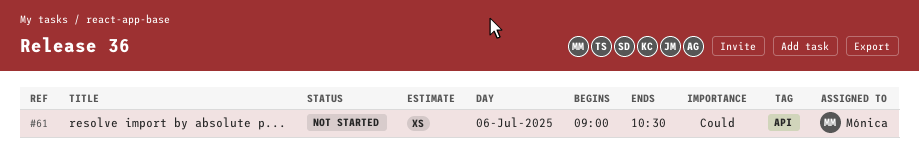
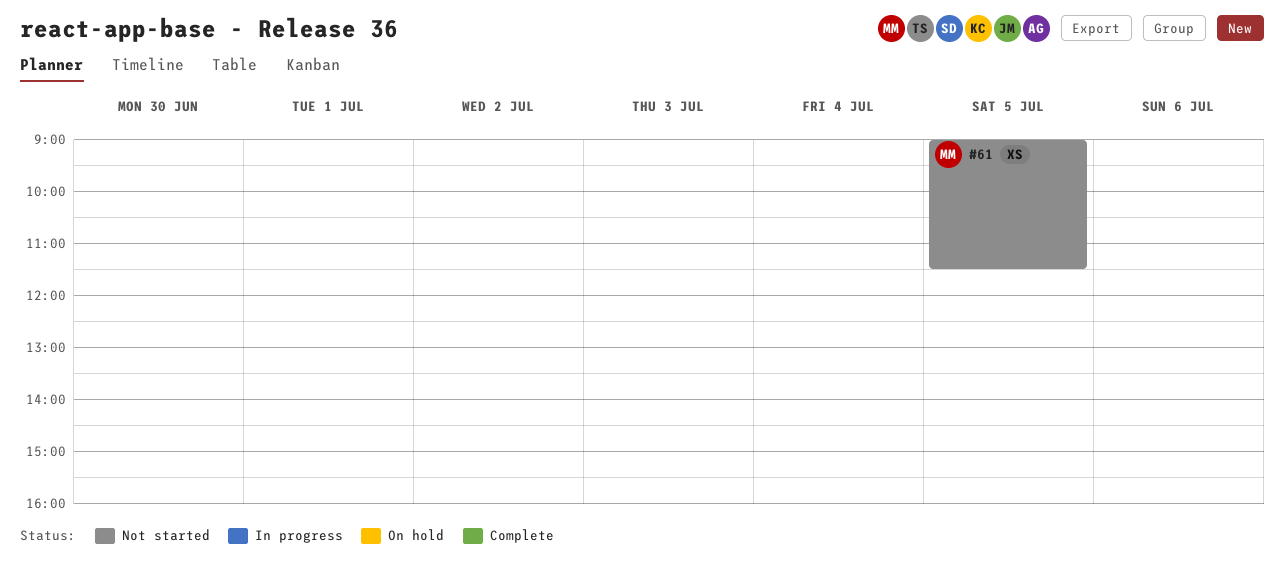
#61, day: Jul 6 -> Jul 5
#61, ends: 10:30 -> 11:30

